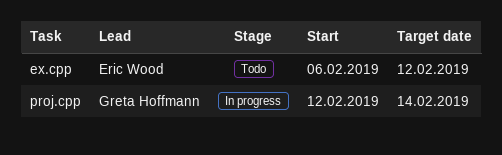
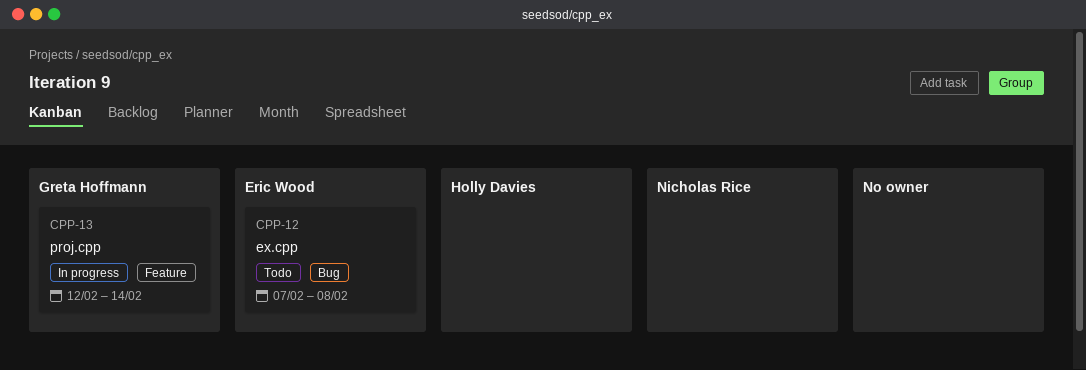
ex.cpp, start: Feb 6 -> Feb 7
ex.cpp, due: Feb 12 -> Feb 8

